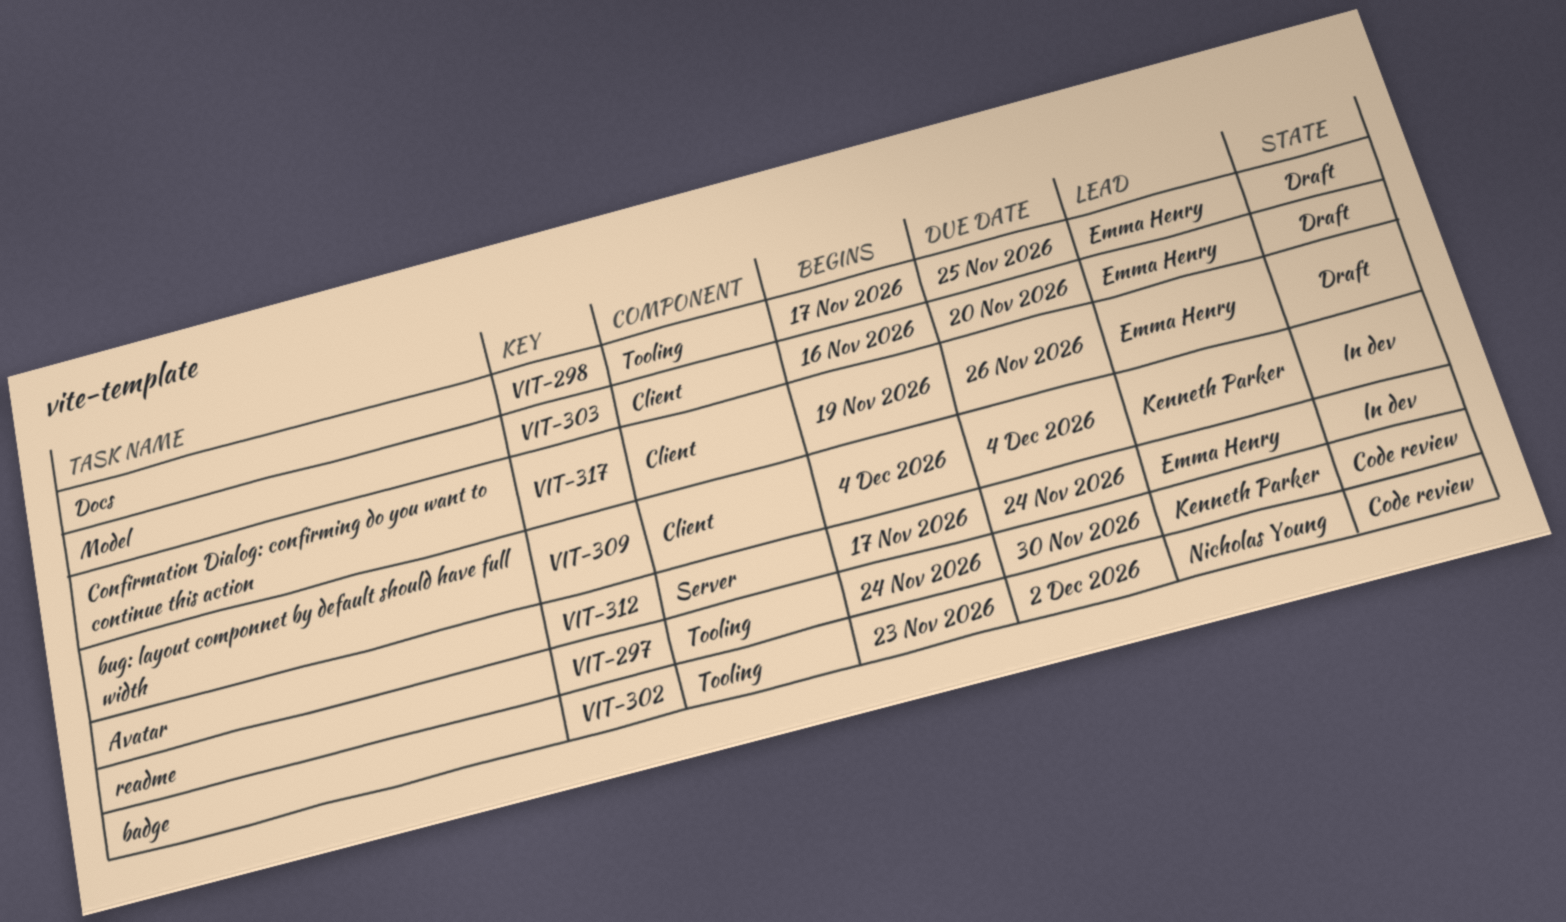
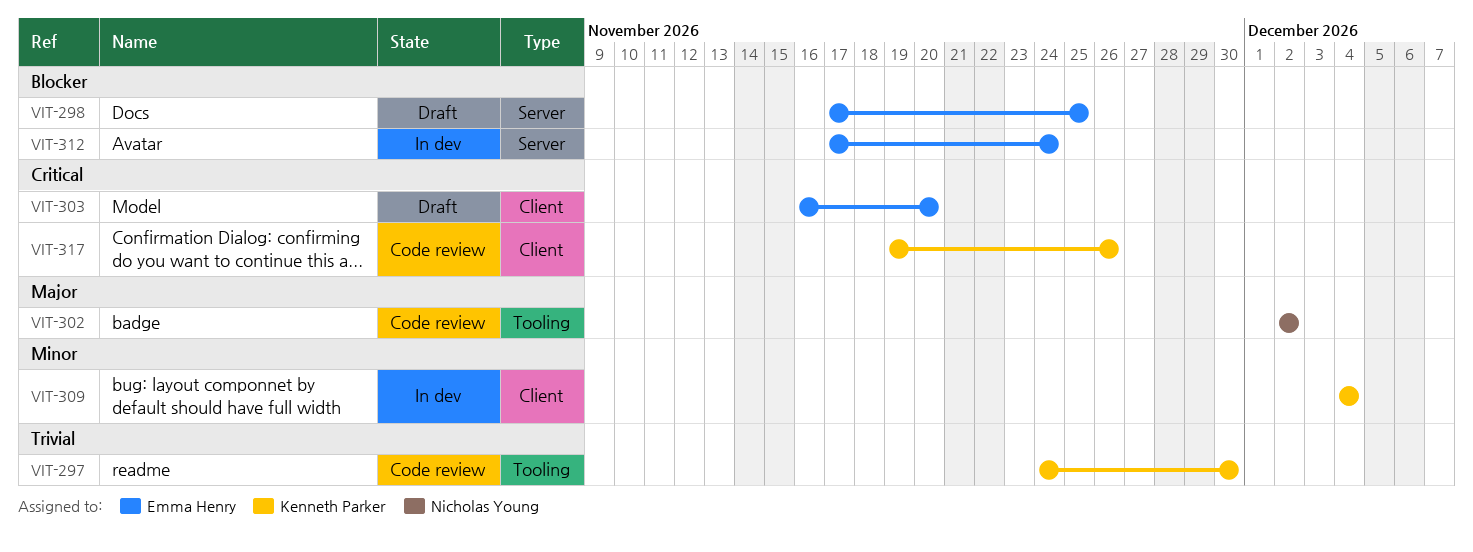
VIT-298, label: Tooling -> Server
VIT-302, start: Nov 23 -> Dec 2
VIT-317, status: Draft -> Code review
VIT-317, owner: Emma Henry -> Kenneth Parker

